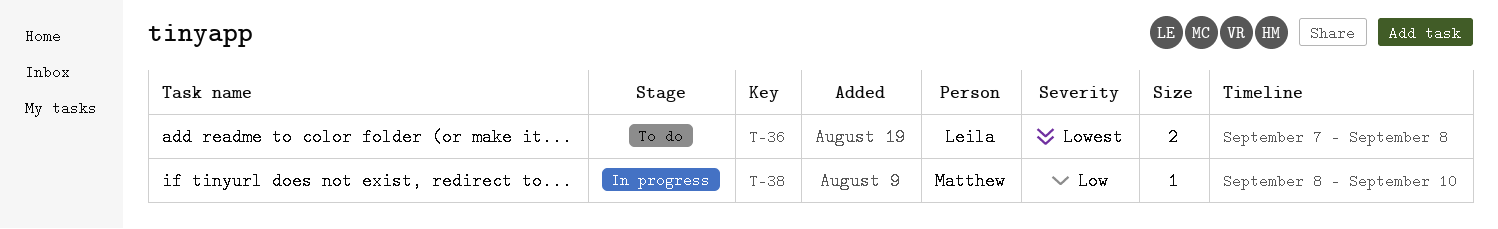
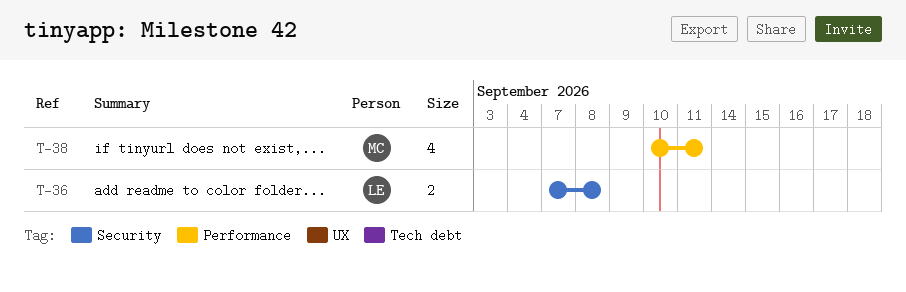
T-38, estimate: 1 -> 4
T-38, start: Sep 8 -> Sep 10
T-38, due: Sep 10 -> Sep 11

